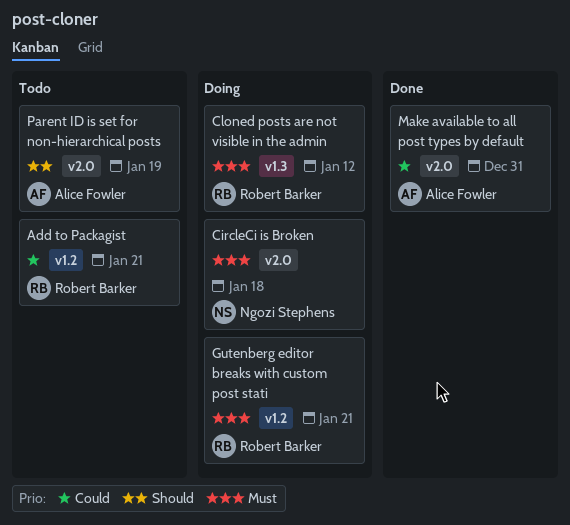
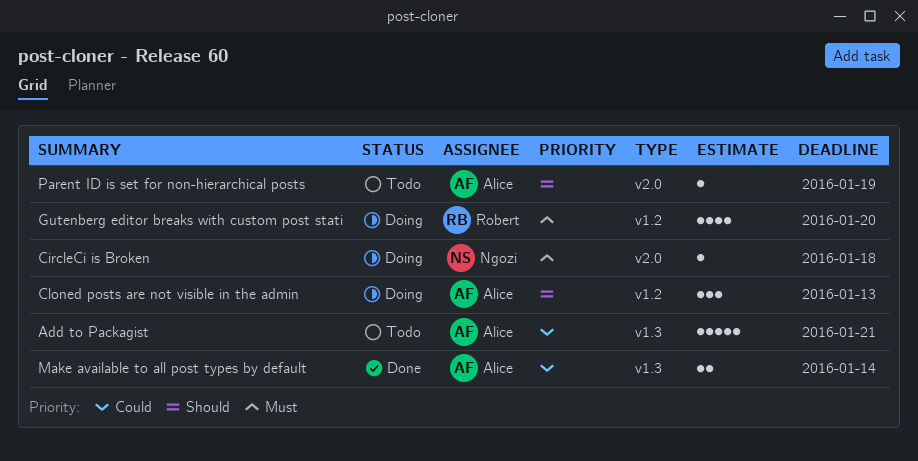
Add to Packagist, owner: Robert Barker -> Alice Fowler
Add to Packagist, label: v1.2 -> v1.3
Cloned posts are not visible in the admin, owner: Robert Barker -> Alice Fowler
Cloned posts are not visible in the admin, priority: Must -> Should
Cloned posts are not visible in the admin, label: v1.3 -> v1.2
Cloned posts are not visible in the admin, due: Jan 12 -> Jan 13
Gutenberg editor breaks with custom post stati, due: Jan 21 -> Jan 20
Make available to all post types by default, label: v2.0 -> v1.3
Make available to all post types by default, due: Dec 31 -> Jan 14

